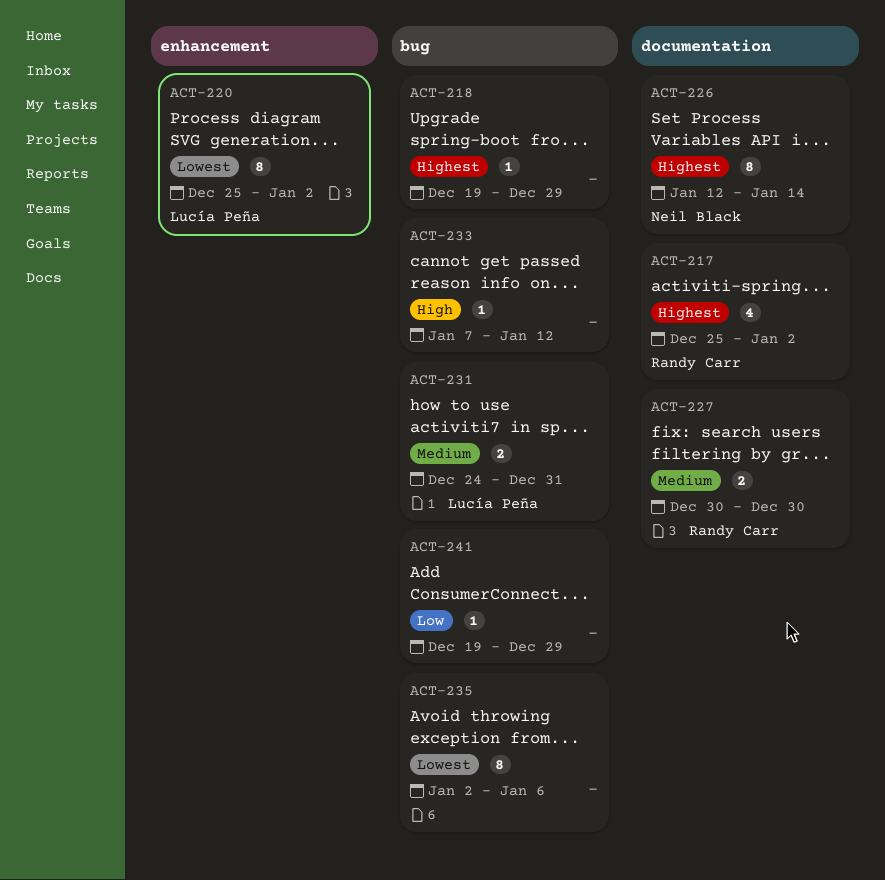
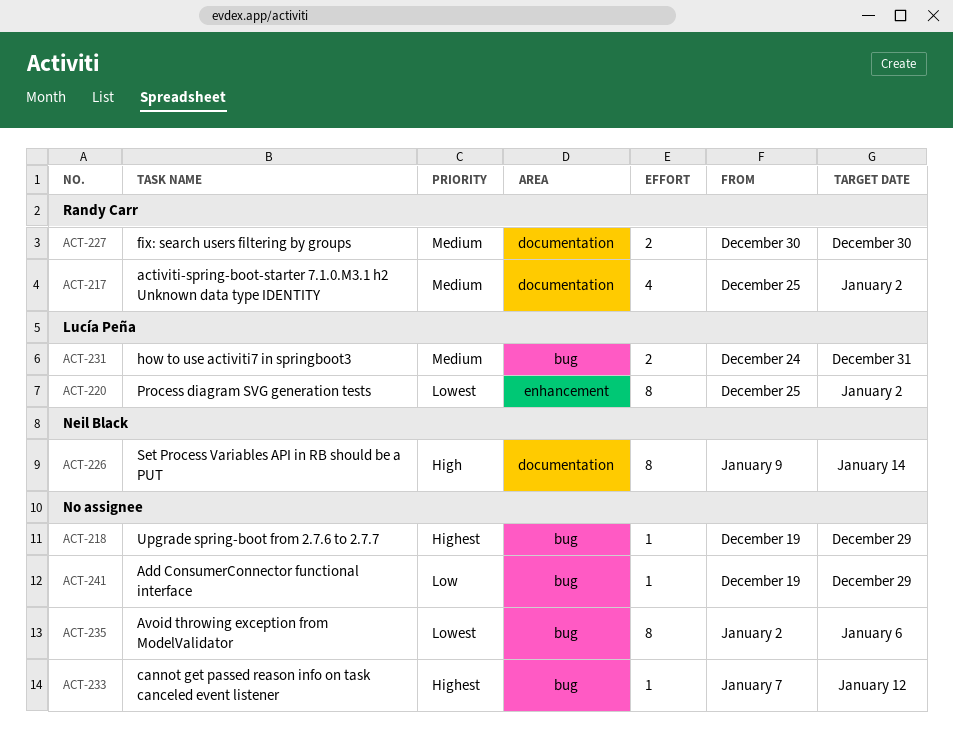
ACT-217, priority: Highest -> Medium
ACT-226, priority: Highest -> High
ACT-226, start: Jan 12 -> Jan 9
ACT-233, priority: High -> Highest

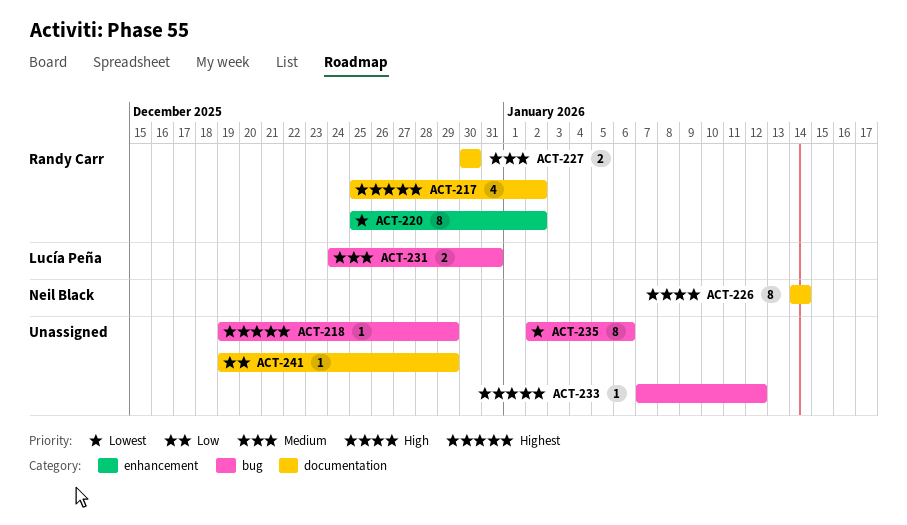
ACT-217, priority: Medium -> Highest
ACT-220, owner: Lucía Peña -> Randy Carr
ACT-226, start: Jan 9 -> Jan 14
ACT-241, label: bug -> documentation

